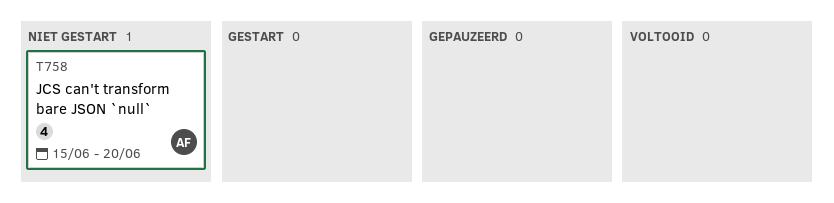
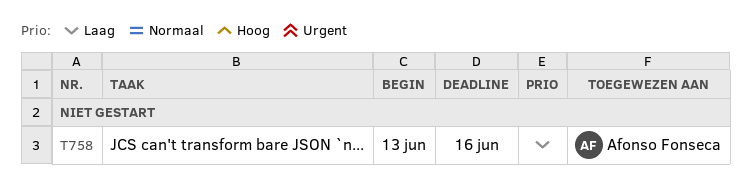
T758, start: Jun 15 -> Jun 13
T758, due: Jun 20 -> Jun 16

